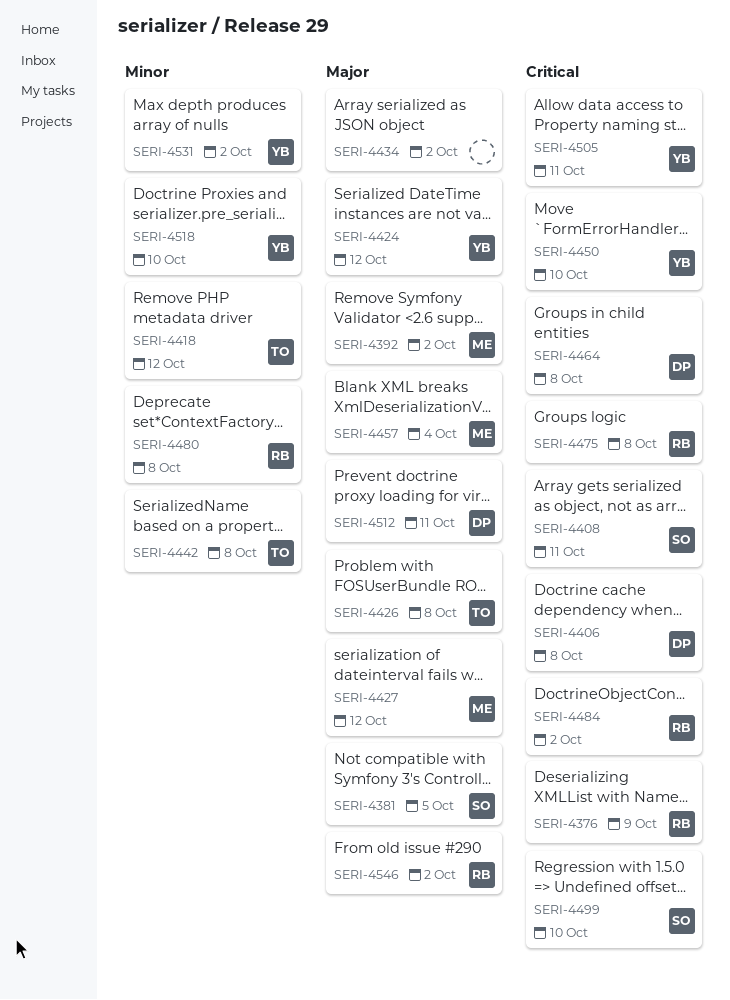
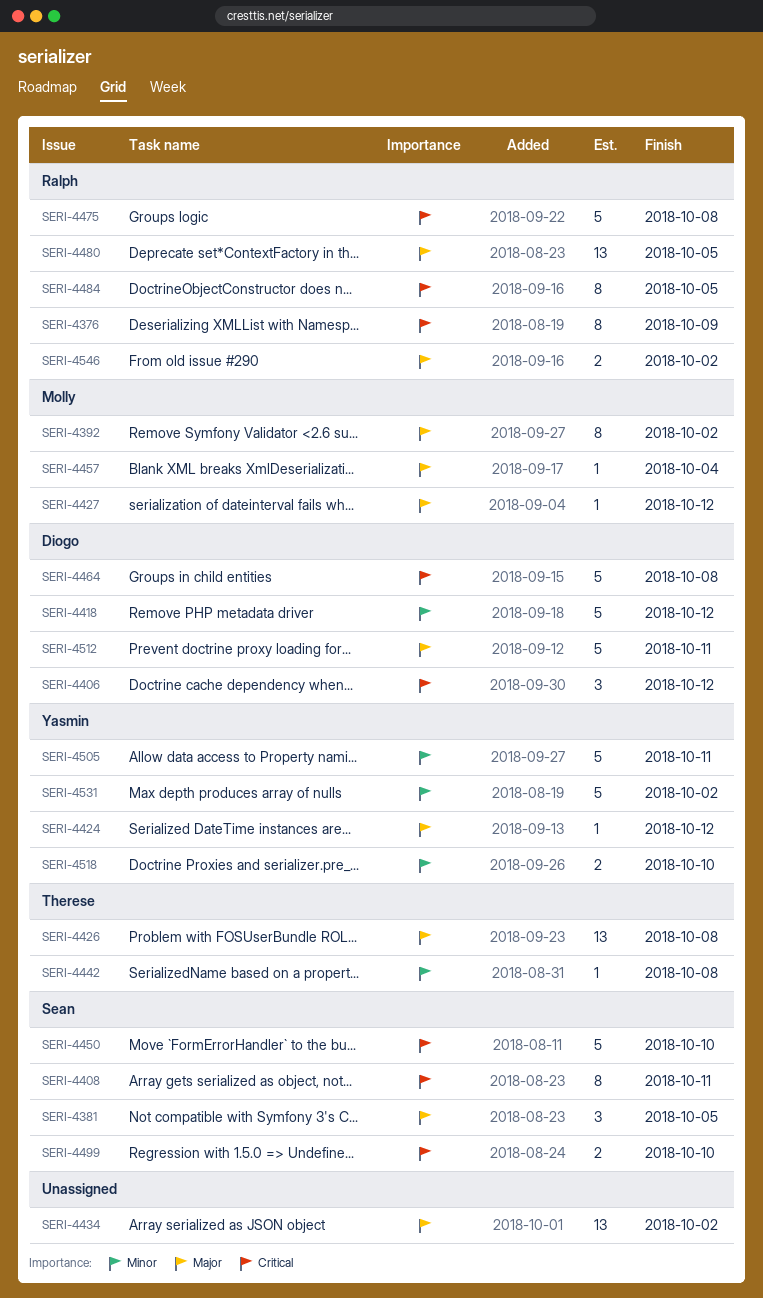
SERI-4406, due: Oct 8 -> Oct 12
SERI-4418, owner: Therese -> Diogo
SERI-4450, owner: Yasmin -> Sean
SERI-4480, priority: Minor -> Major
SERI-4480, due: Oct 8 -> Oct 5
SERI-4484, due: Oct 2 -> Oct 5
SERI-4505, priority: Critical -> Minor

